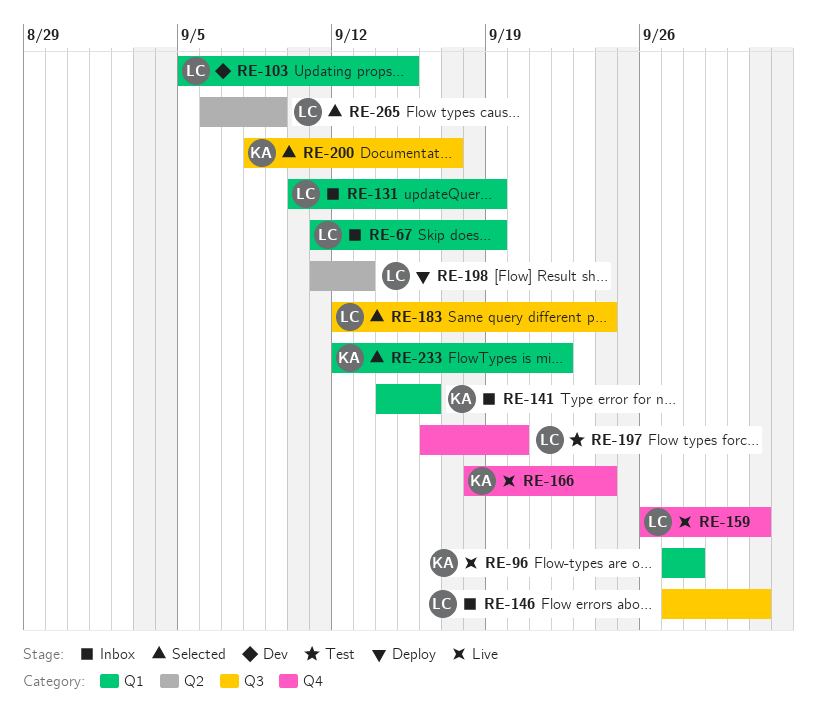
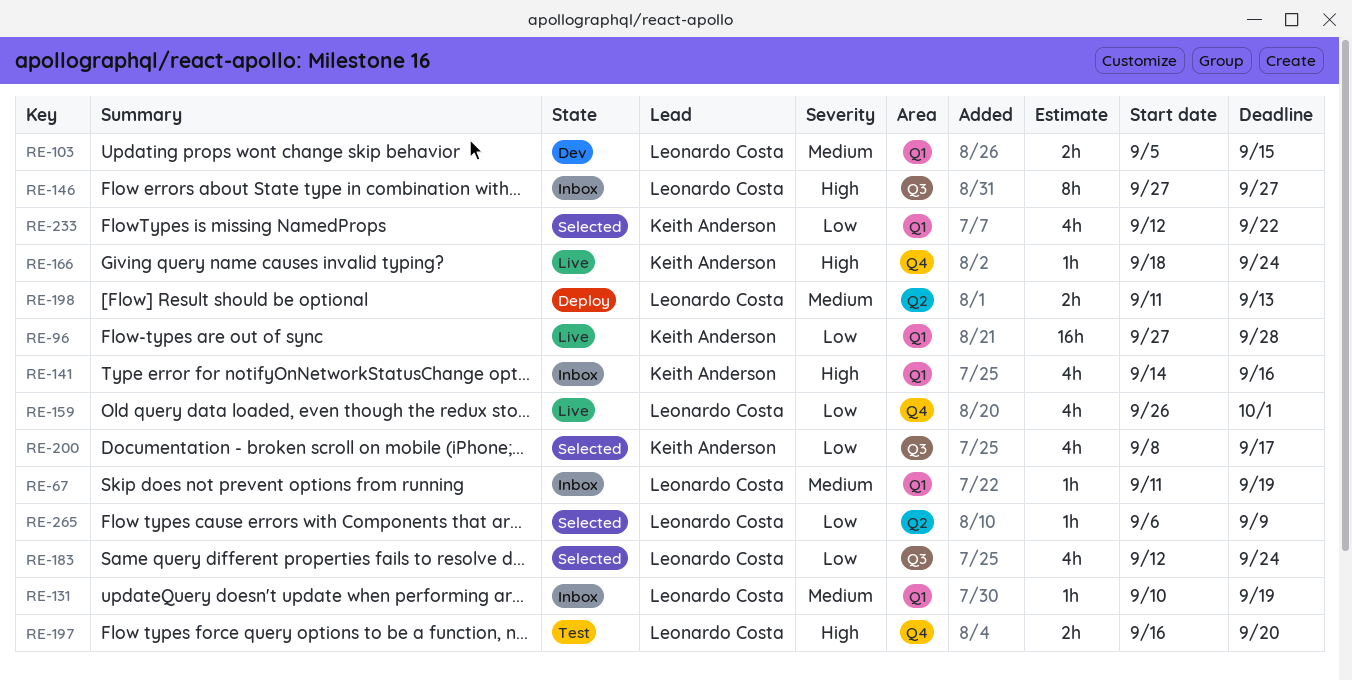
RE-146, due: Oct 1 -> Sep 27

